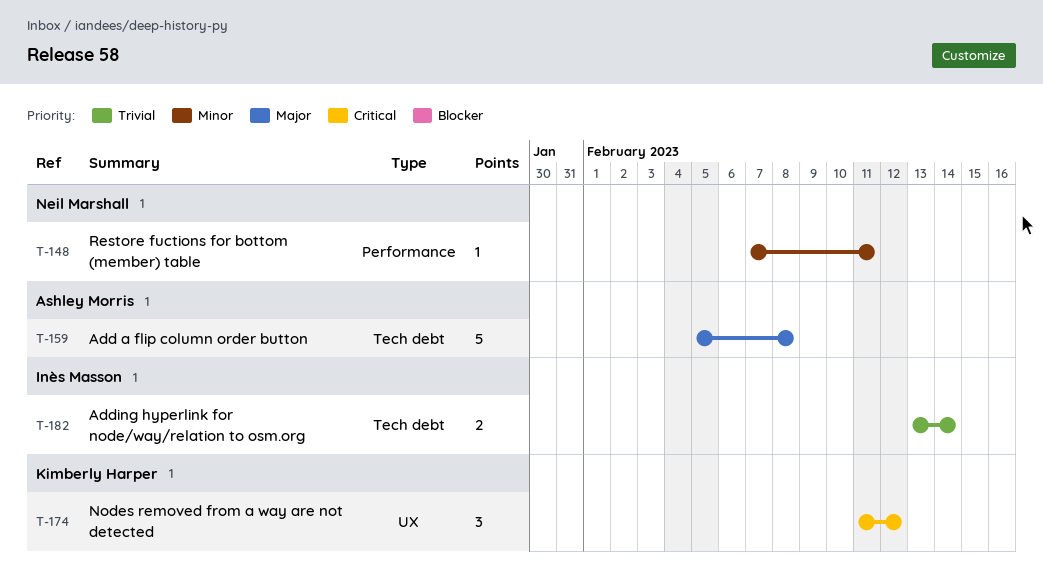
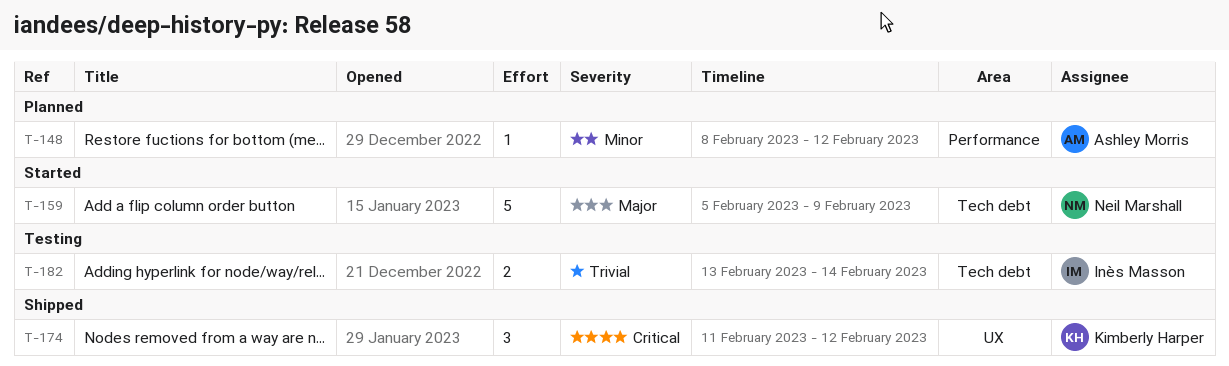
T-148, owner: Neil Marshall -> Ashley Morris
T-148, start: Feb 7 -> Feb 8
T-148, due: Feb 11 -> Feb 12
T-159, owner: Ashley Morris -> Neil Marshall
T-159, due: Feb 8 -> Feb 9

